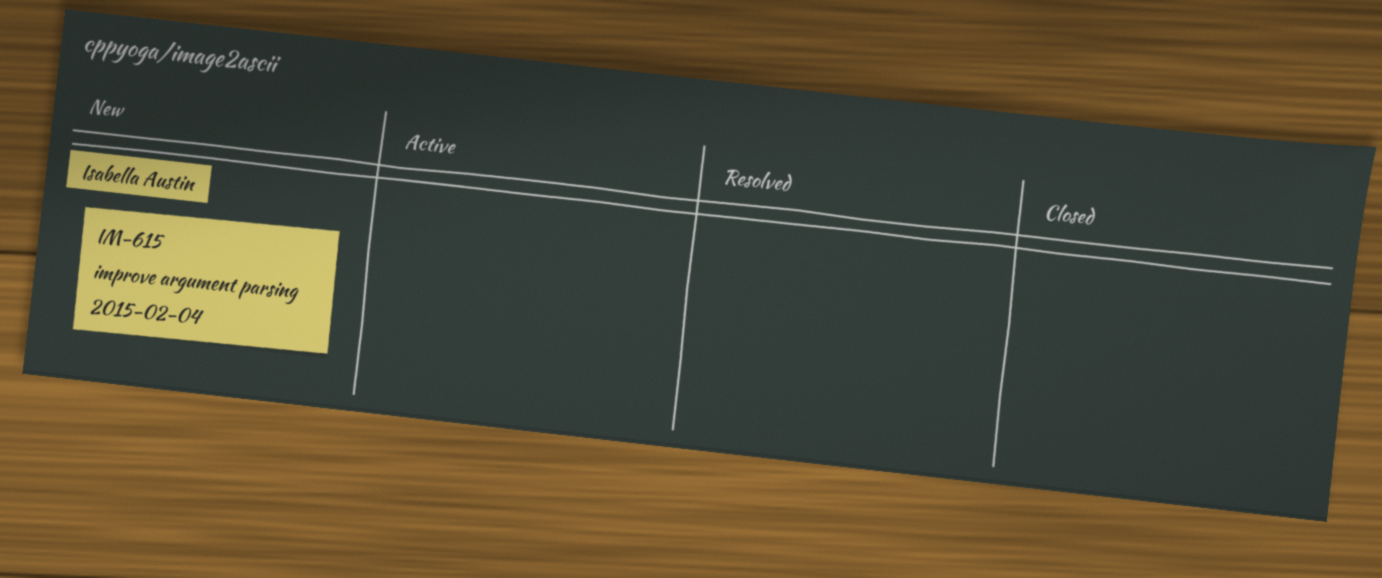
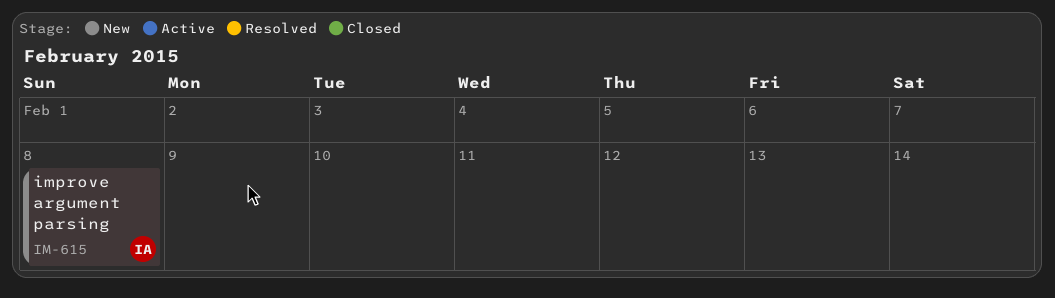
IM-615, due: Feb 4 -> Feb 8

